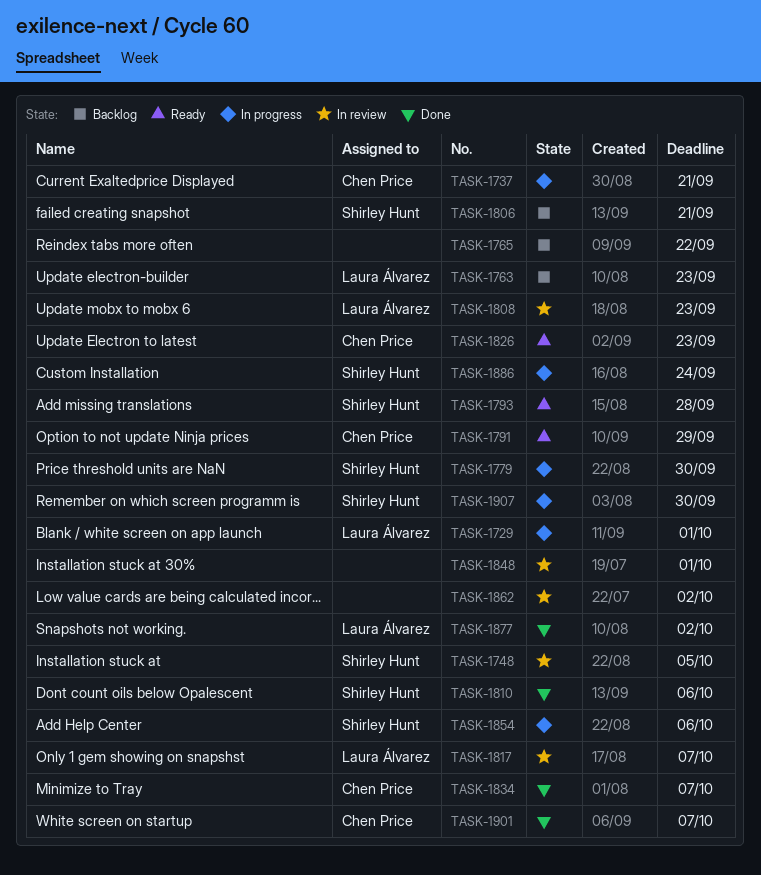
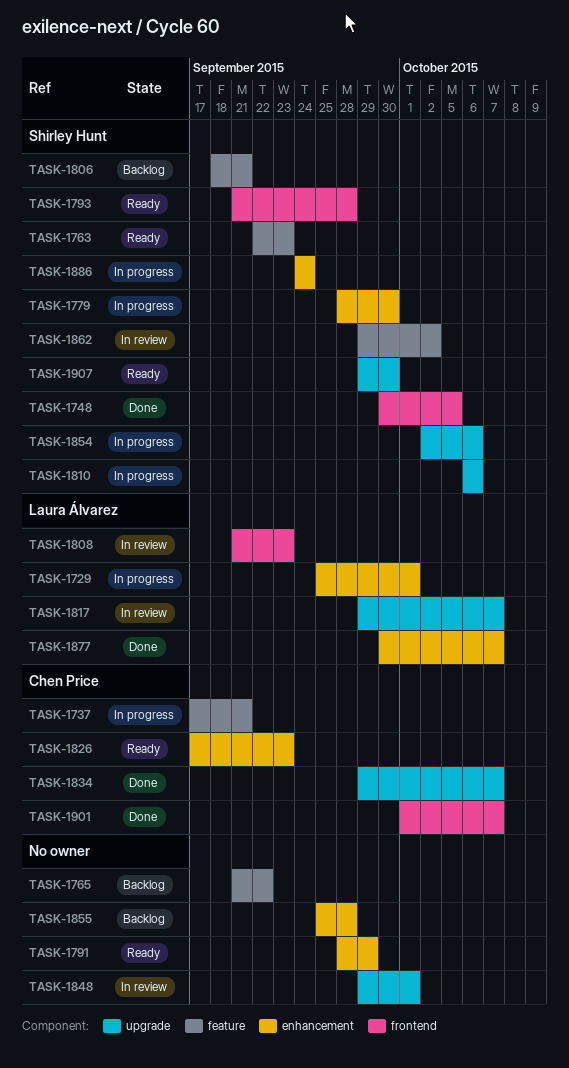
TASK-1748, status: In review -> Done
TASK-1763, status: Backlog -> Ready
TASK-1763, owner: Laura Álvarez -> Shirley Hunt
TASK-1791, owner: Chen Price -> none
TASK-1810, status: Done -> In progress
TASK-1855: none -> present
TASK-1862, owner: none -> Shirley Hunt
TASK-1877, due: Oct 2 -> Oct 7
TASK-1907, status: In progress -> Ready

